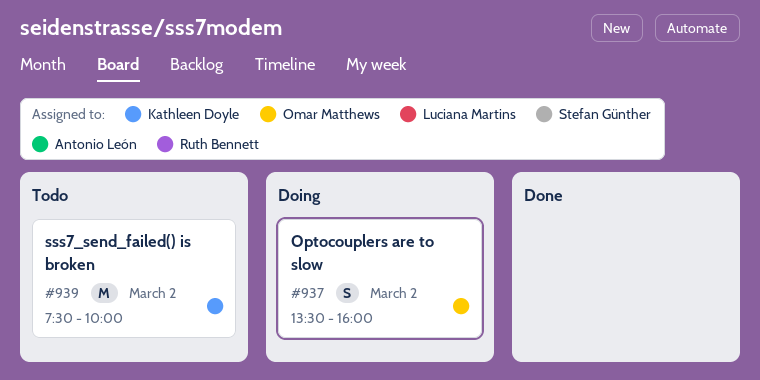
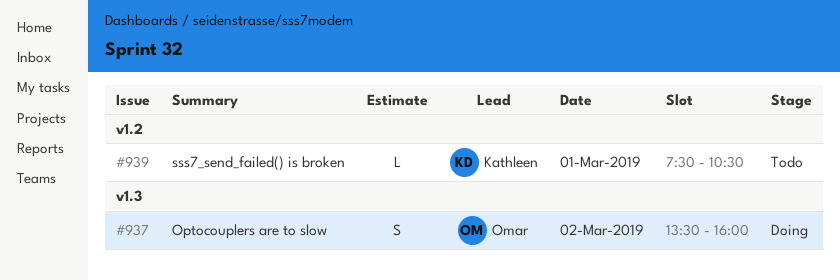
#939, estimate: M -> L
#939, day: Mar 2 -> Mar 1
#939, ends: 10:00 -> 10:30

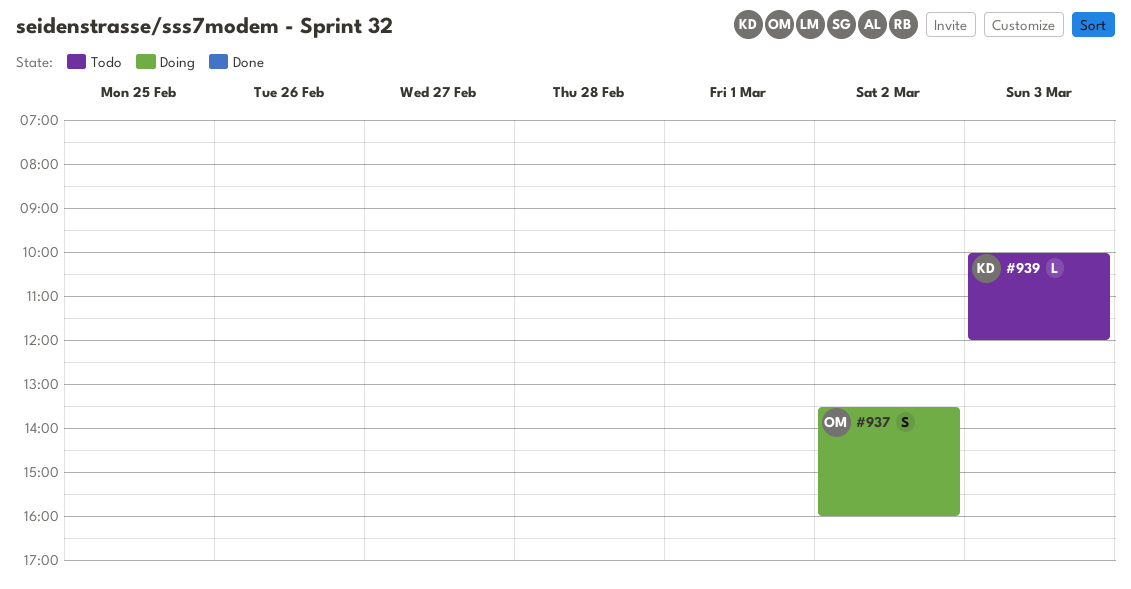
#939, day: Mar 1 -> Mar 3
#939, begins: 07:30 -> 10:00
#939, ends: 10:30 -> 12:00

